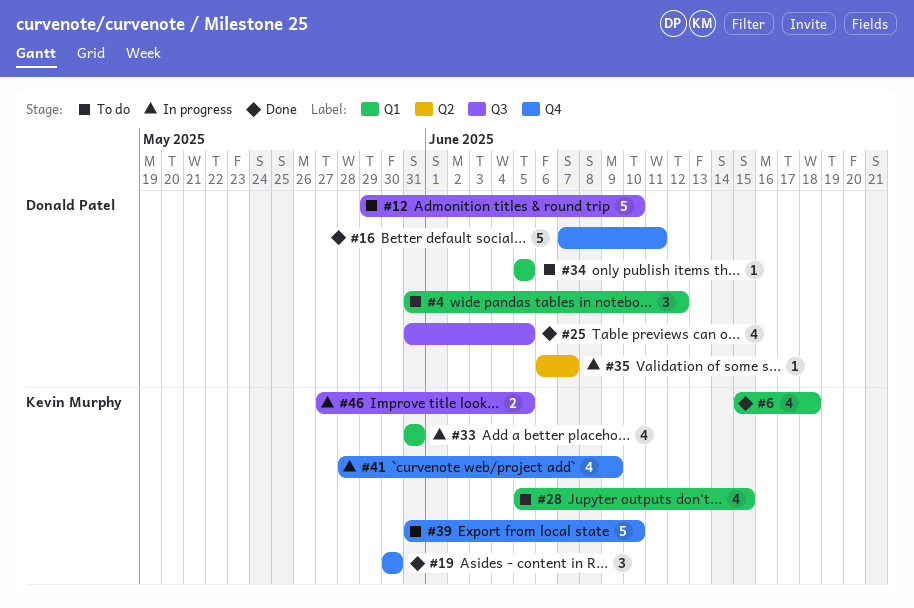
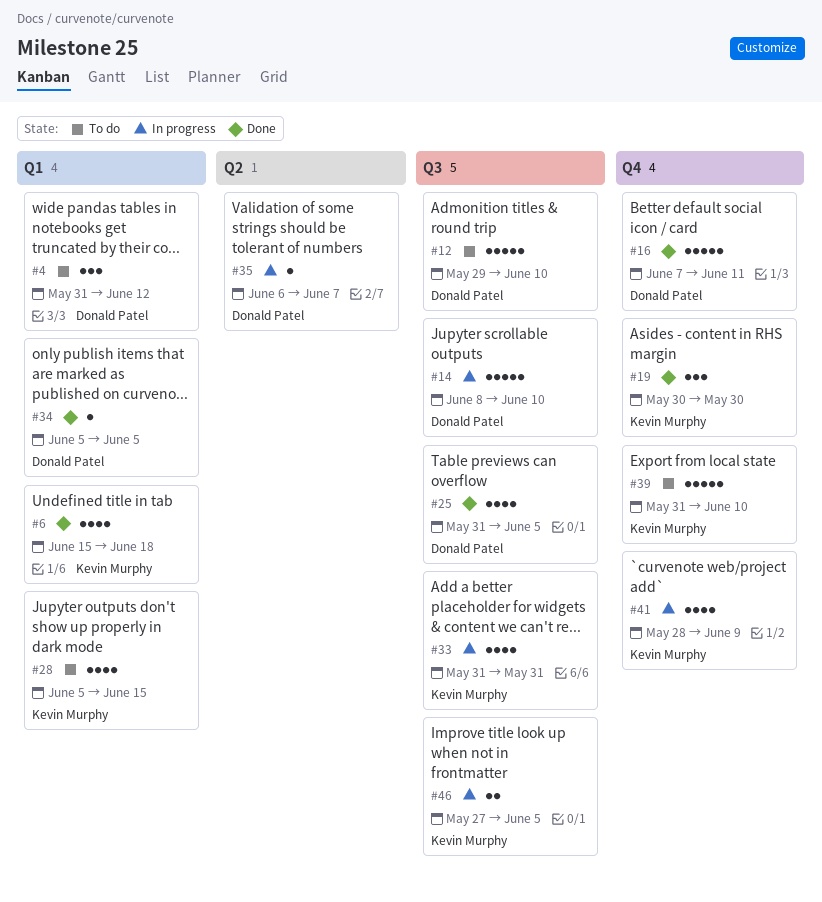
#14: none -> present
#33, label: Q1 -> Q3
#34, status: To do -> Done

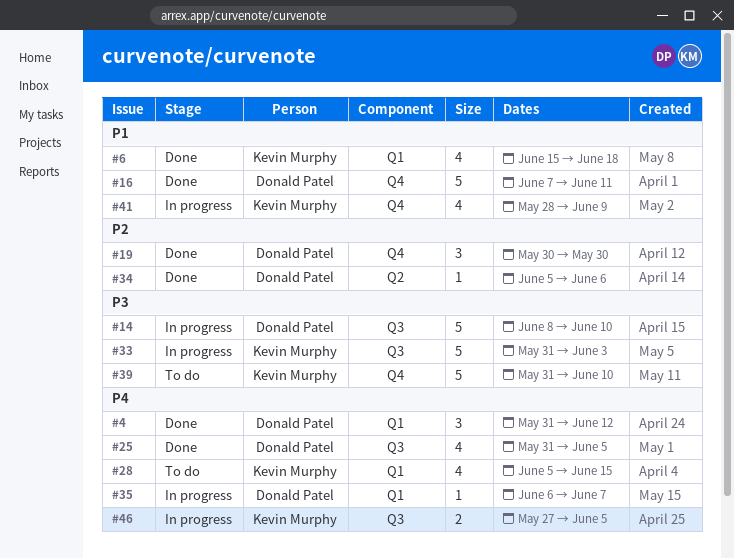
#4, status: To do -> Done
#12: present -> none
#19, owner: Kevin Murphy -> Donald Patel
#33, estimate: 4 -> 5
#33, due: May 31 -> Jun 3
#34, label: Q1 -> Q2
#34, due: Jun 5 -> Jun 6
#35, label: Q2 -> Q1

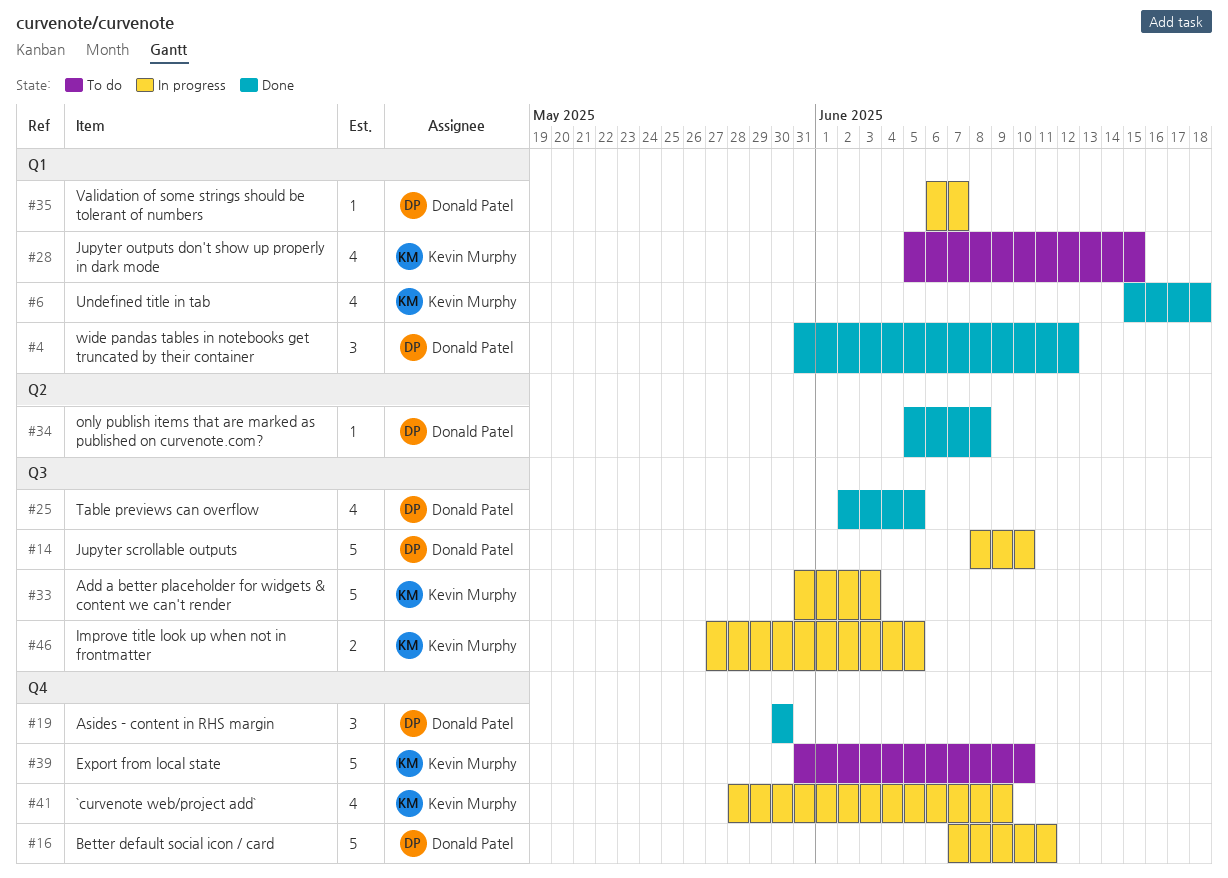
#16, status: Done -> In progress
#25, start: May 31 -> Jun 2
#34, due: Jun 6 -> Jun 8

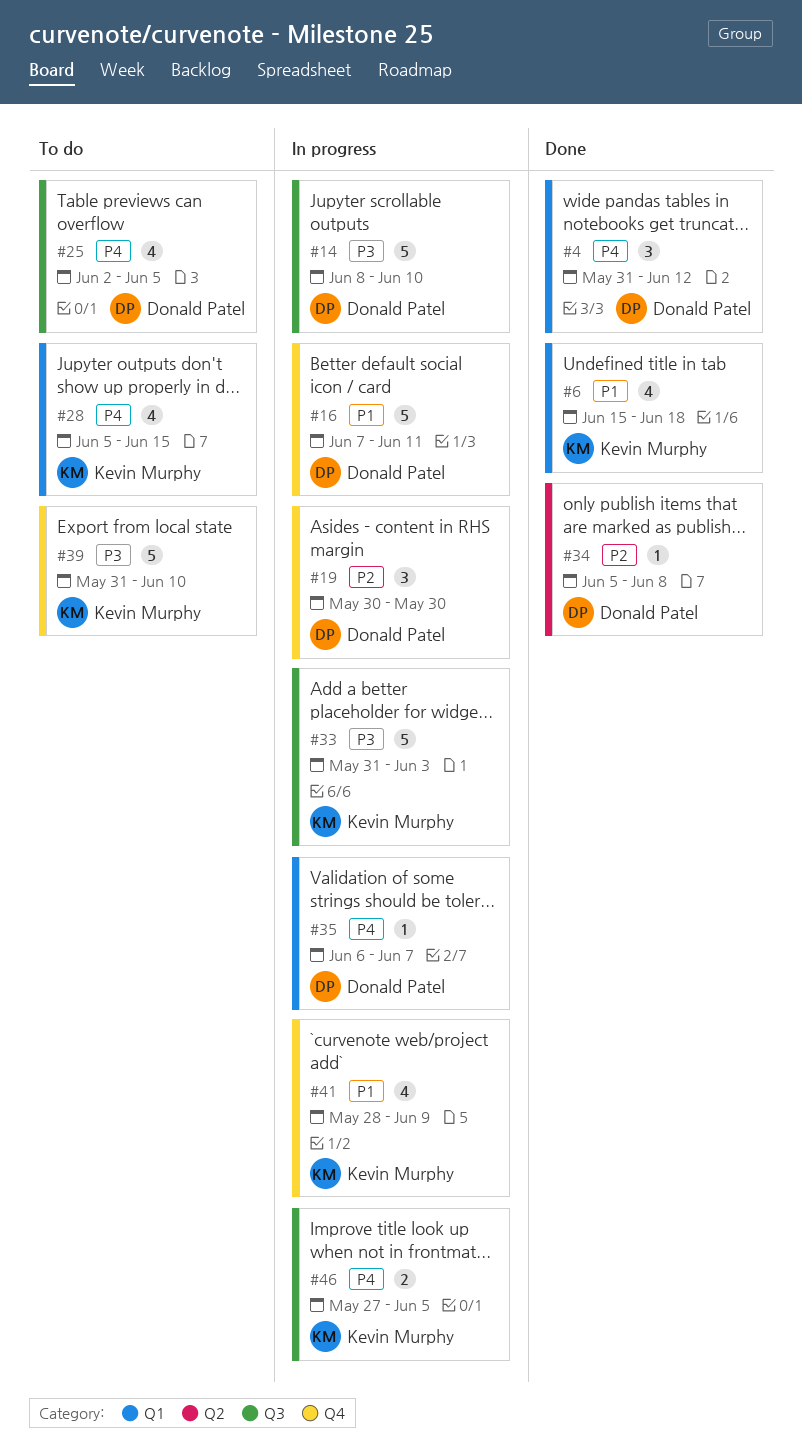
#19, status: Done -> In progress
#25, status: Done -> To do

